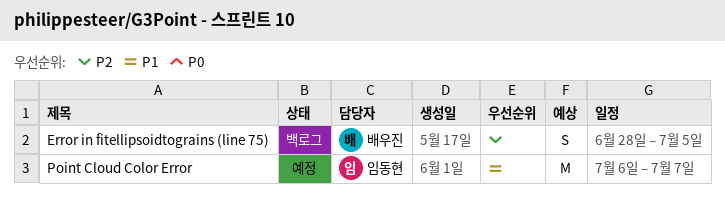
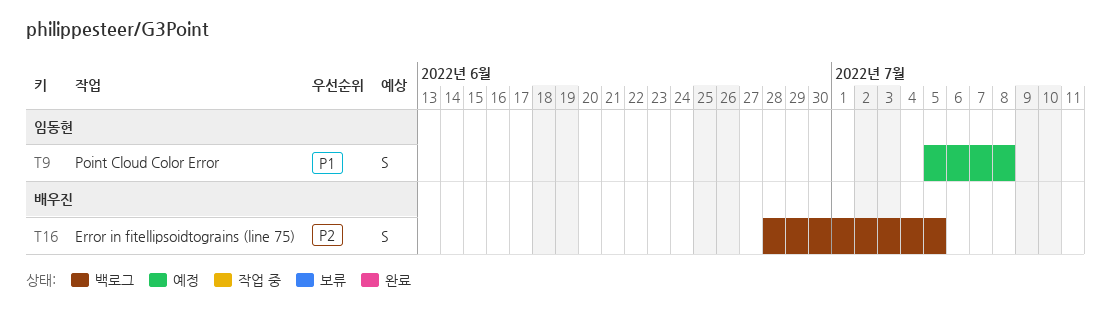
Point Cloud Color Error, estimate: M -> S
Point Cloud Color Error, start: Jul 6 -> Jul 5
Point Cloud Color Error, due: Jul 7 -> Jul 8

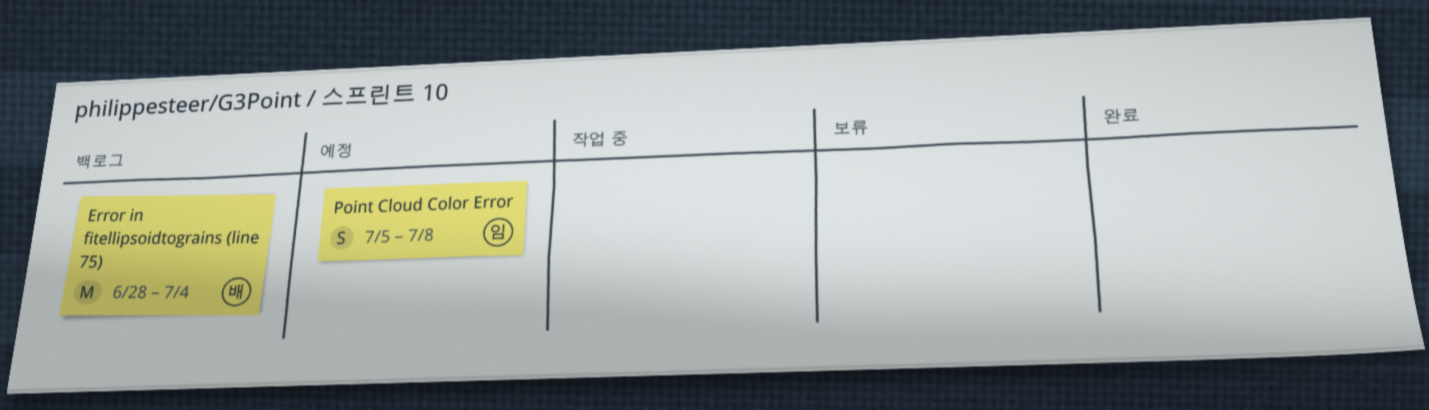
Error in fitellipsoidtograins (line 75), estimate: S -> M
Error in fitellipsoidtograins (line 75), due: Jul 5 -> Jul 4

